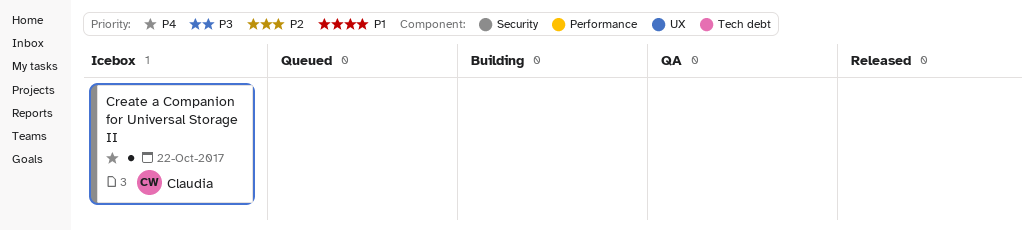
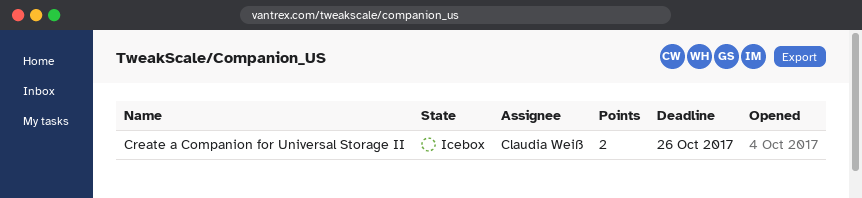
Create a Companion for Universal Storage II, estimate: 1 -> 2
Create a Companion for Universal Storage II, due: Oct 22 -> Oct 26

